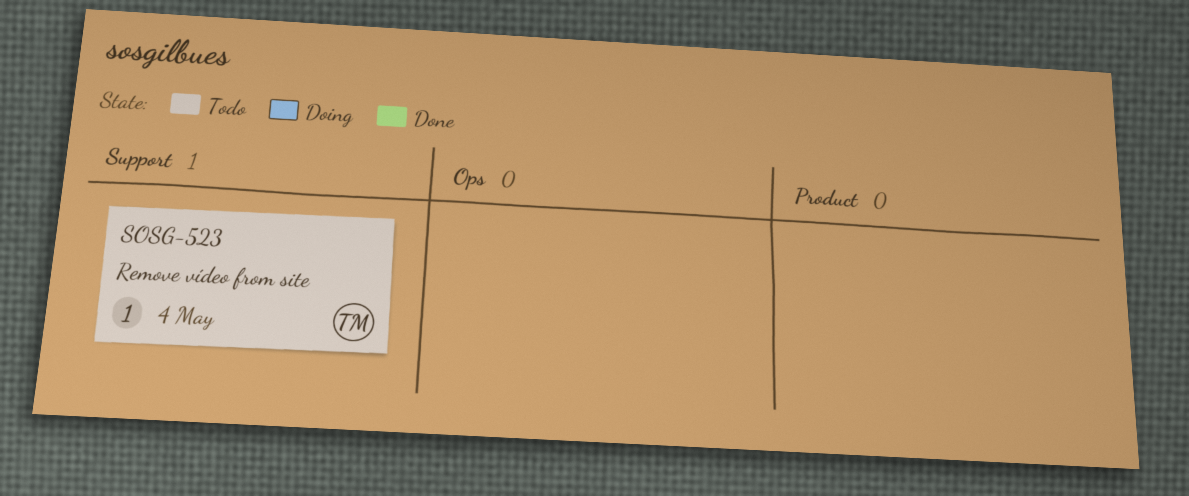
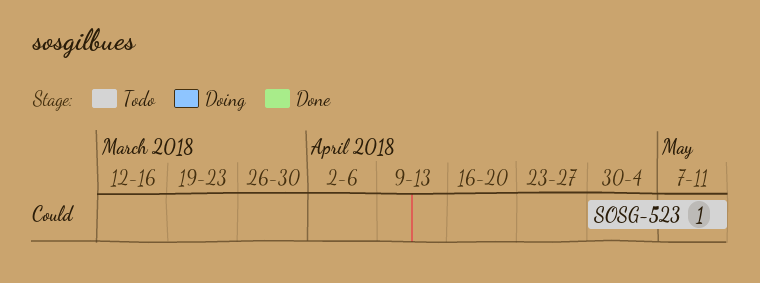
SOSG-523, due: May 4 -> May 11

